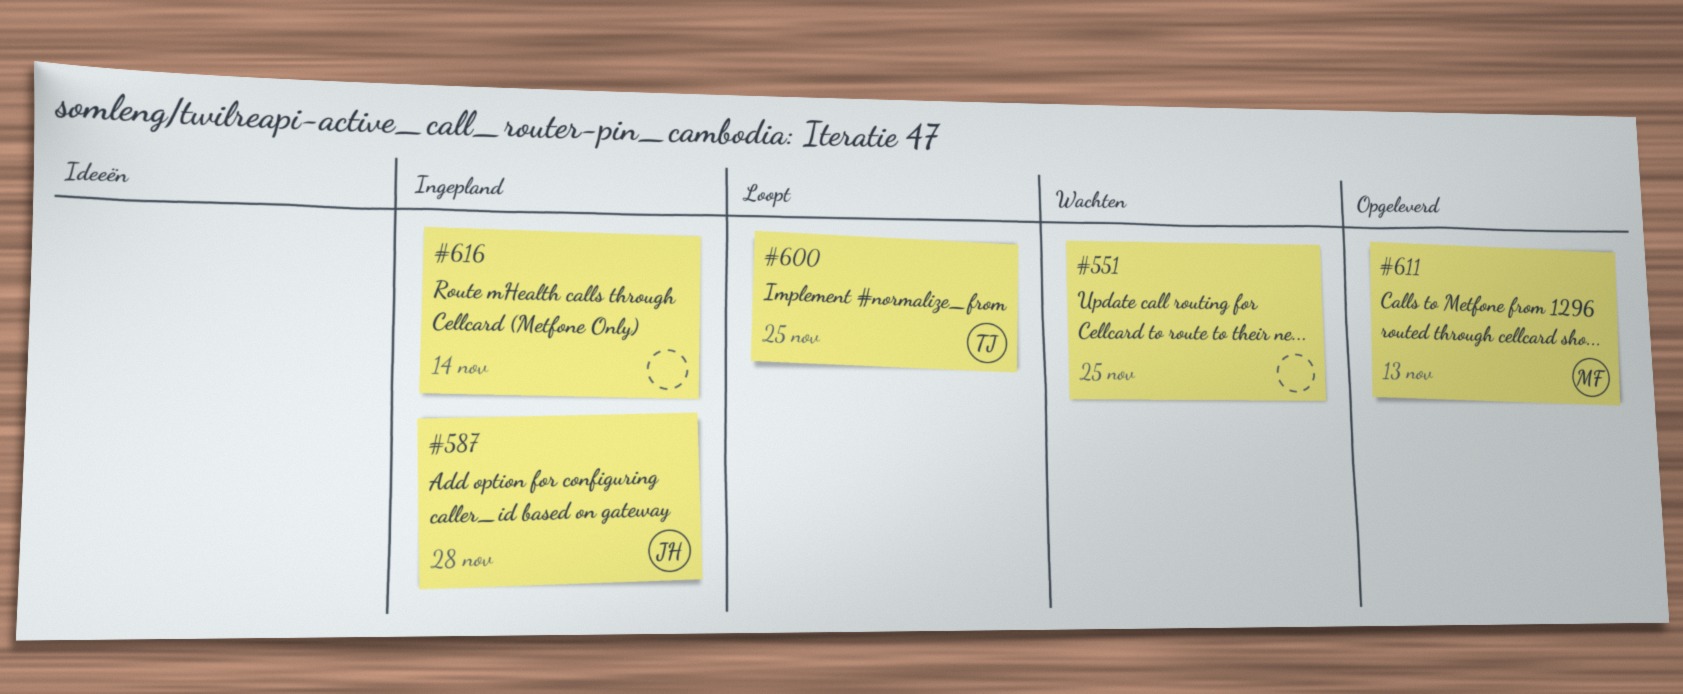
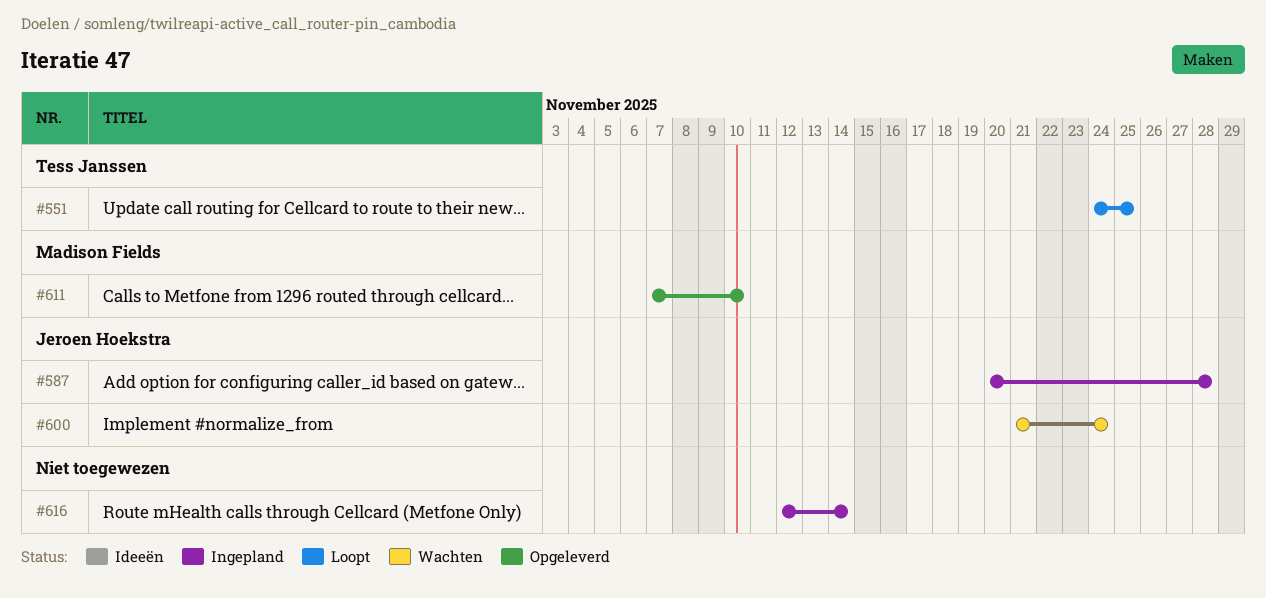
#551, status: Wachten -> Loopt
#551, owner: none -> Tess Janssen
#600, status: Loopt -> Wachten
#600, owner: Tess Janssen -> Jeroen Hoekstra
#600, due: Nov 25 -> Nov 24
#611, due: Nov 13 -> Nov 10

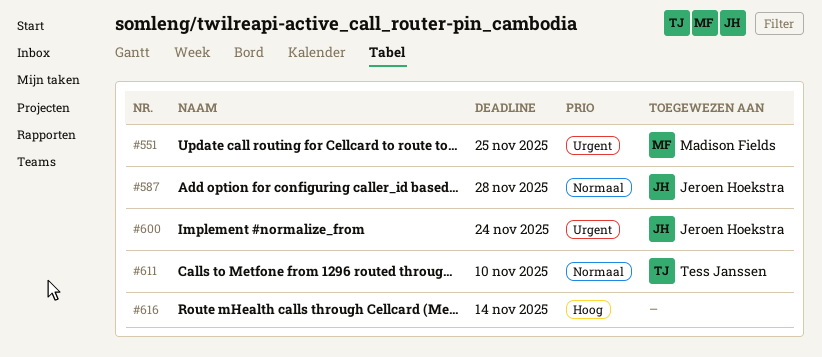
#551, owner: Tess Janssen -> Madison Fields
#611, owner: Madison Fields -> Tess Janssen

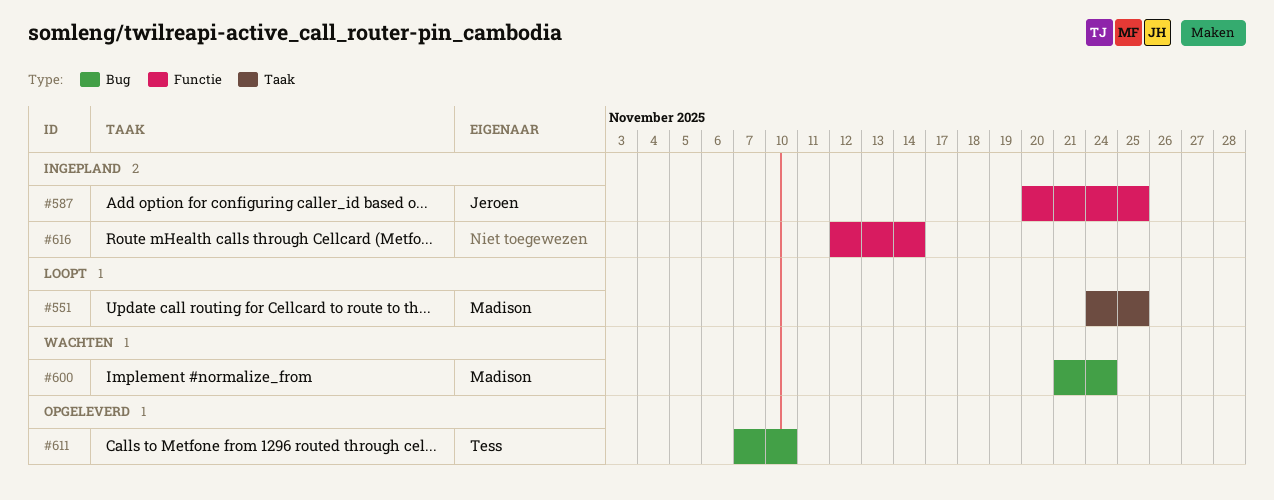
#587, due: Nov 28 -> Nov 25
#600, owner: Jeroen Hoekstra -> Madison Fields

